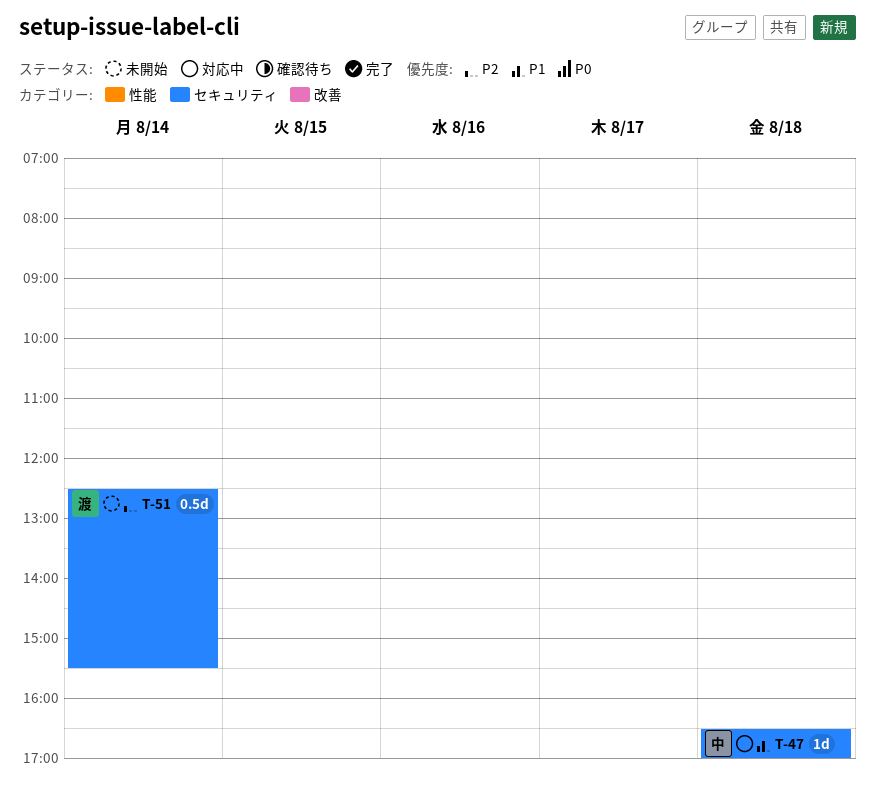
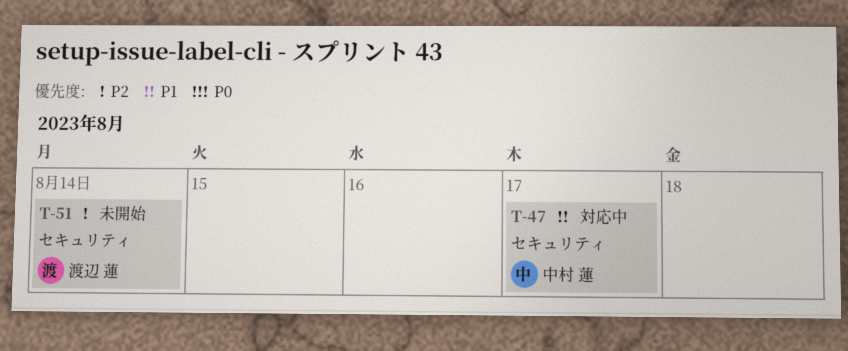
T-47, day: Aug 18 -> Aug 17

